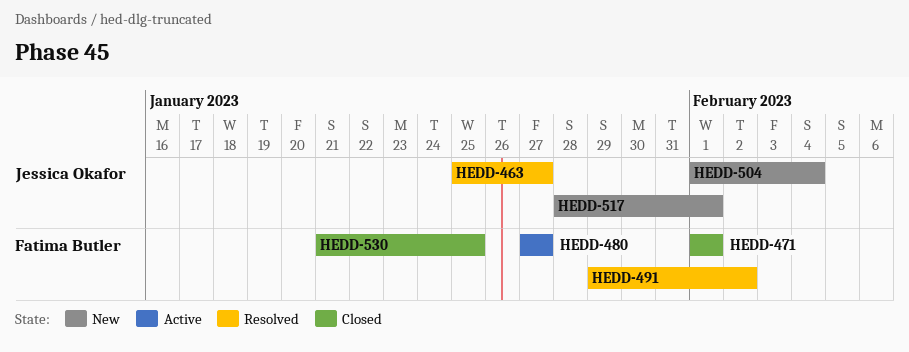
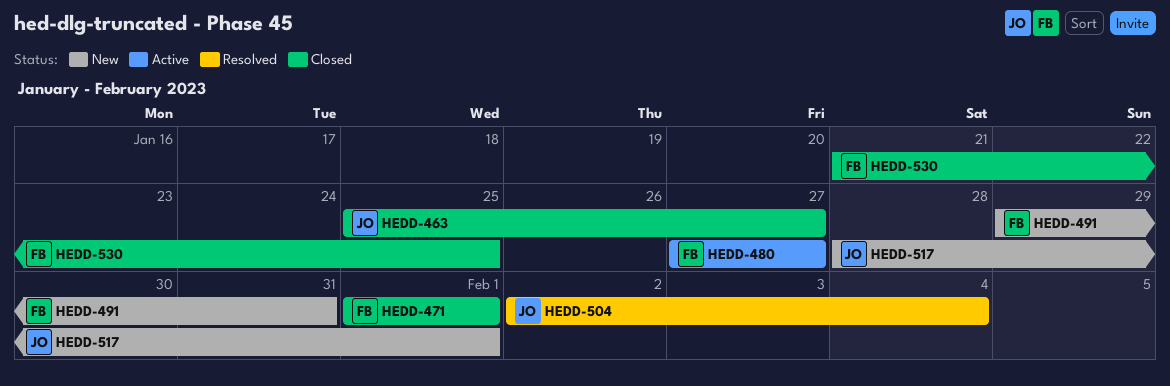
HEDD-463, status: Resolved -> Closed
HEDD-491, status: Resolved -> New
HEDD-491, due: Feb 2 -> Jan 31
HEDD-504, status: New -> Resolved
HEDD-504, start: Feb 1 -> Feb 2

